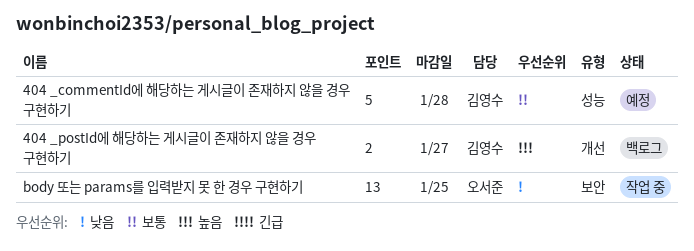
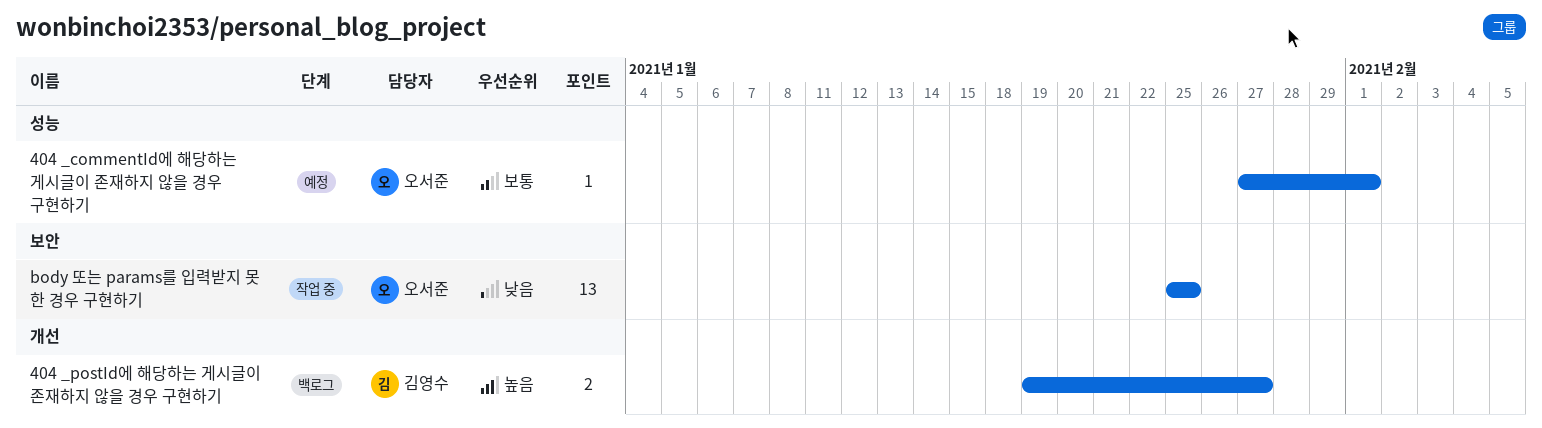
404 _commentId에 해당하는 게시글이 존재하지 않을 경우 구현하기, owner: 김영수 -> 오서준
404 _commentId에 해당하는 게시글이 존재하지 않을 경우 구현하기, estimate: 5 -> 1
404 _commentId에 해당하는 게시글이 존재하지 않을 경우 구현하기, due: Jan 28 -> Feb 1

